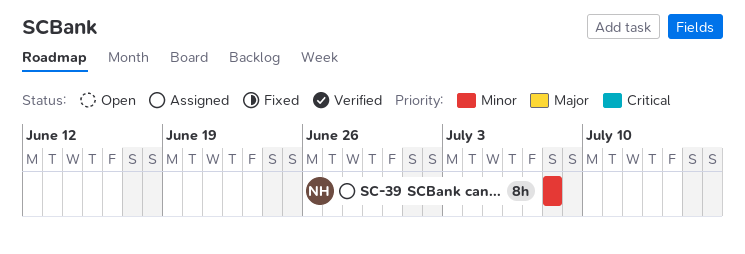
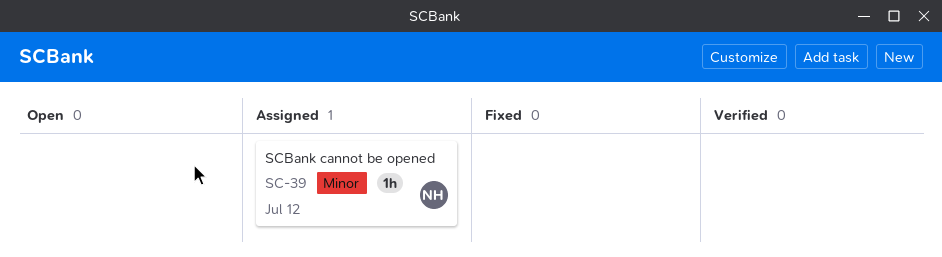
SC-39, estimate: 8h -> 1h
SC-39, due: Jul 8 -> Jul 12

